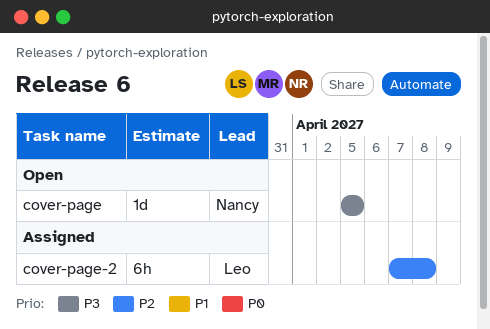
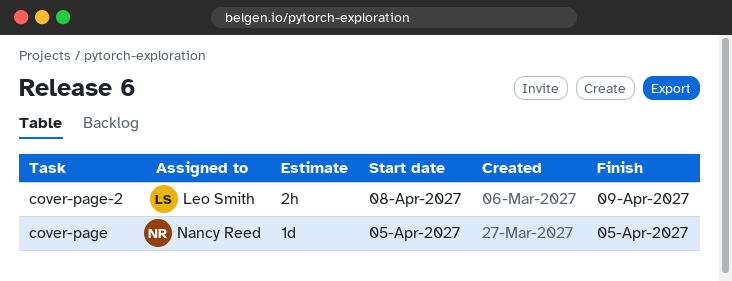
cover-page-2, estimate: 6h -> 2h
cover-page-2, start: Apr 7 -> Apr 8
cover-page-2, due: Apr 8 -> Apr 9

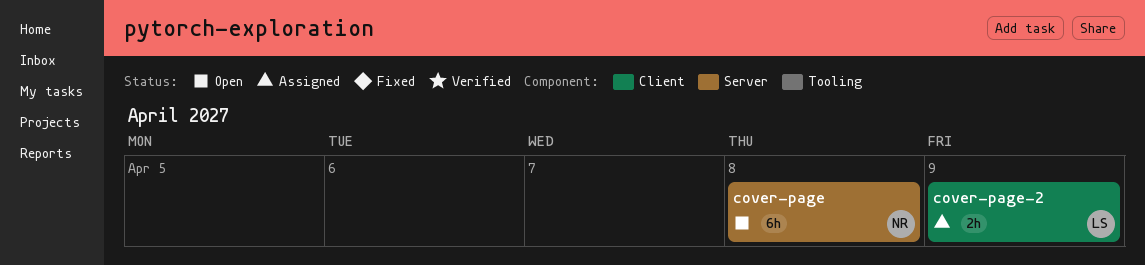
cover-page, estimate: 1d -> 6h
cover-page, due: Apr 5 -> Apr 8

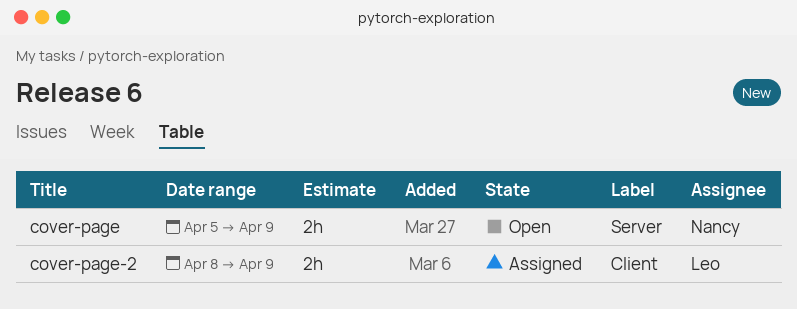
cover-page, estimate: 6h -> 2h
cover-page, due: Apr 8 -> Apr 9

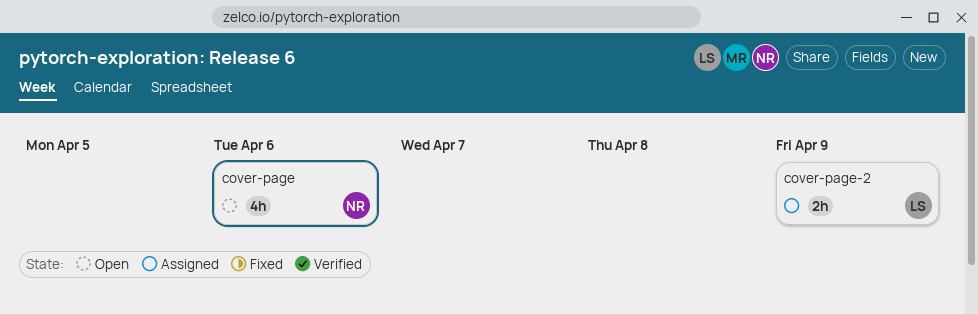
cover-page, estimate: 2h -> 4h
cover-page, due: Apr 9 -> Apr 6

